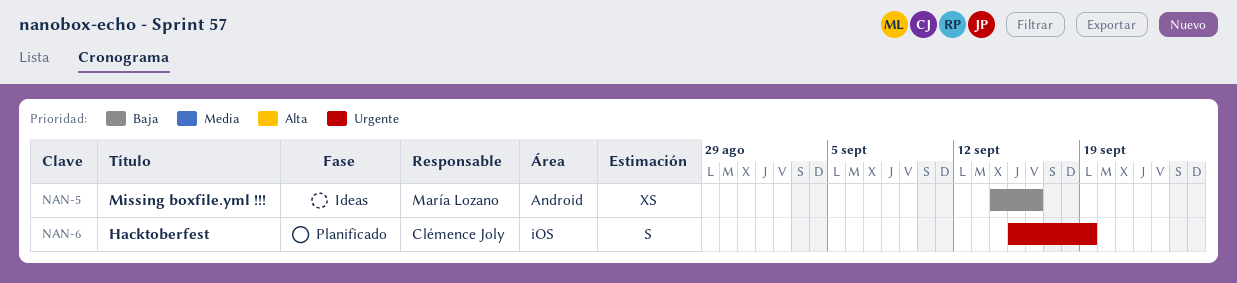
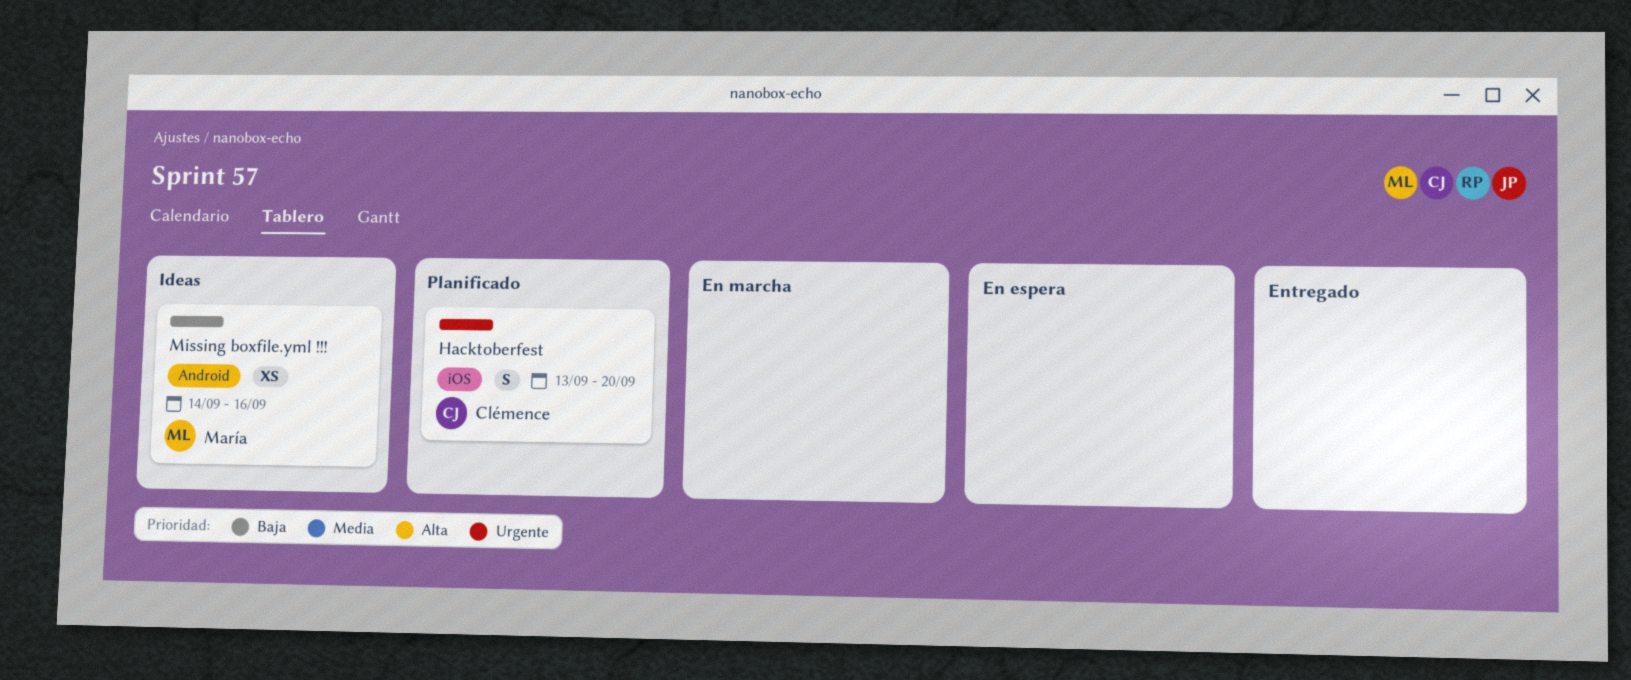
Hacktoberfest, start: Sep 15 -> Sep 13
Hacktoberfest, due: Sep 19 -> Sep 20

